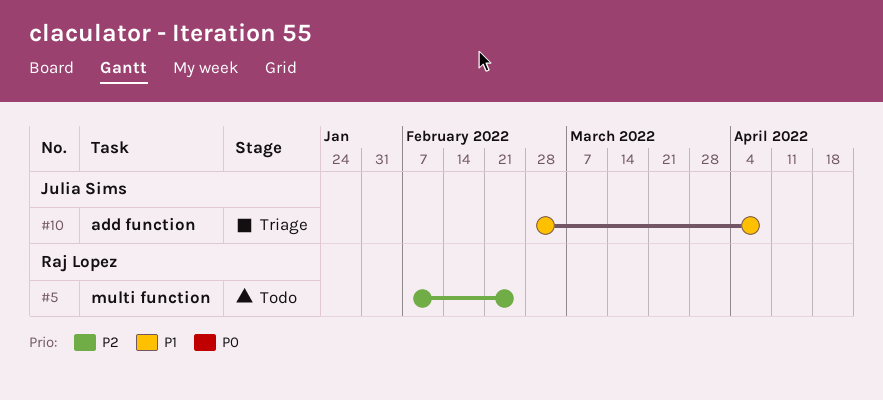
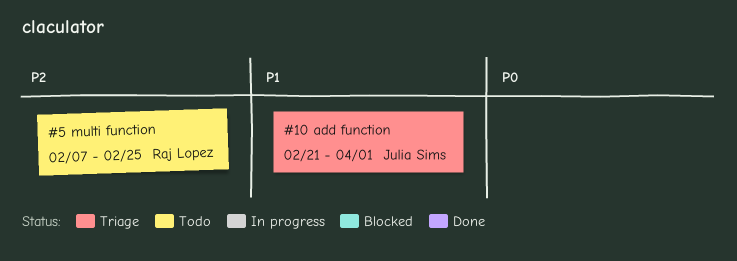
#10, start: Feb 28 -> Feb 21
#10, due: Apr 8 -> Apr 1

